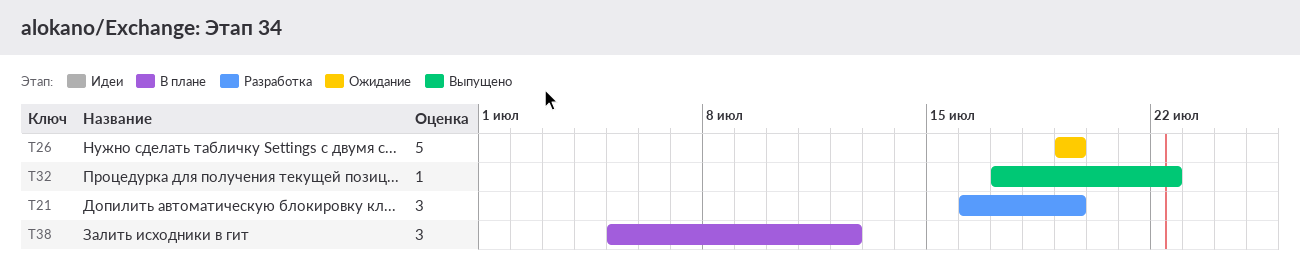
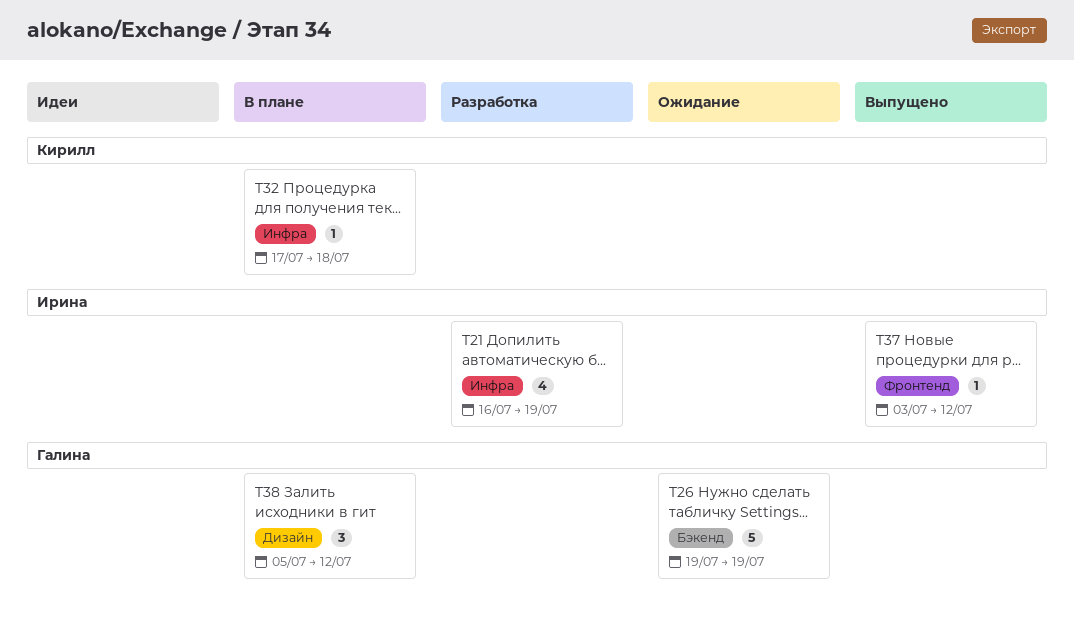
T21, estimate: 3 -> 4
T32, status: Выпущено -> В плане
T32, due: Jul 22 -> Jul 18
T37: none -> present

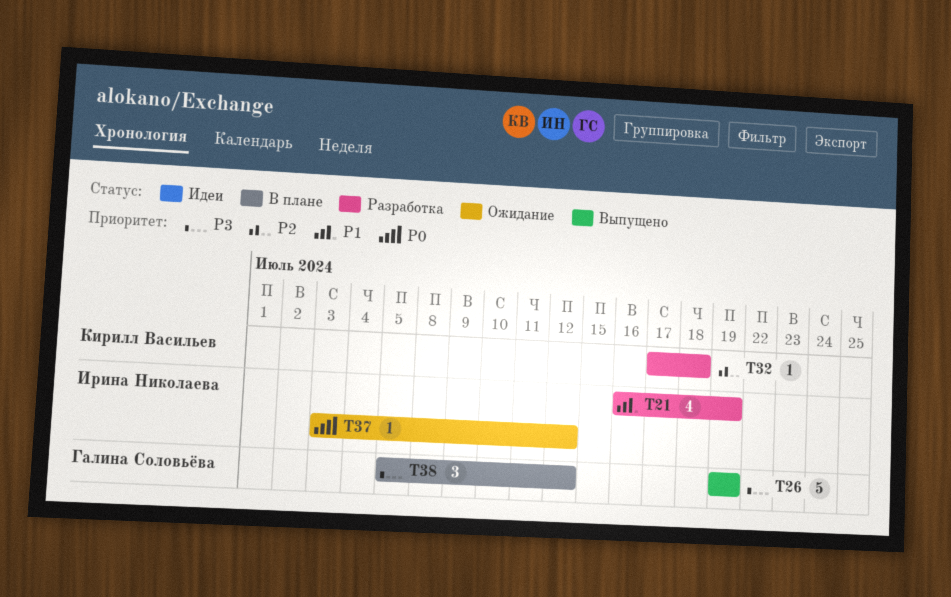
T26, status: Ожидание -> Выпущено
T32, status: В плане -> Разработка
T37, status: Выпущено -> Ожидание

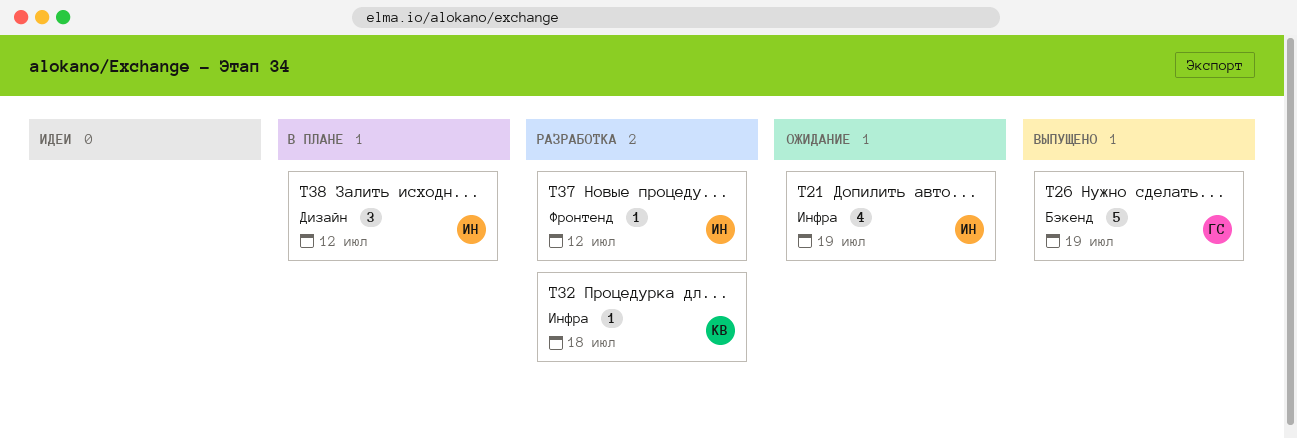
T21, status: Разработка -> Ожидание
T37, status: Ожидание -> Разработка
T38, owner: Галина Соловьёва -> Ирина Николаева

